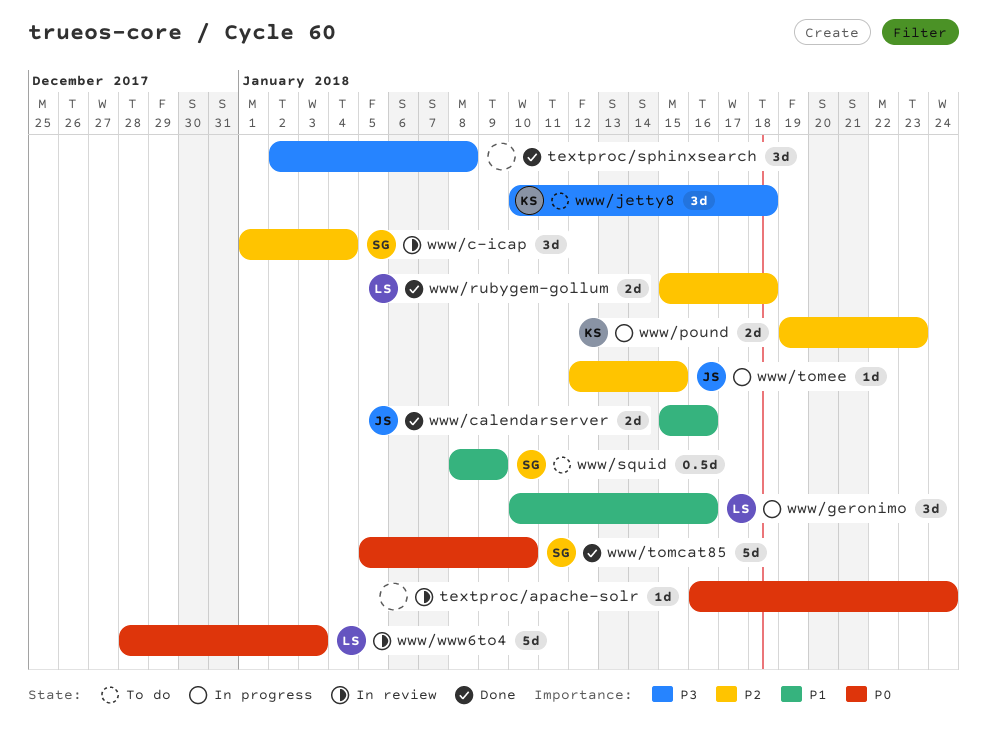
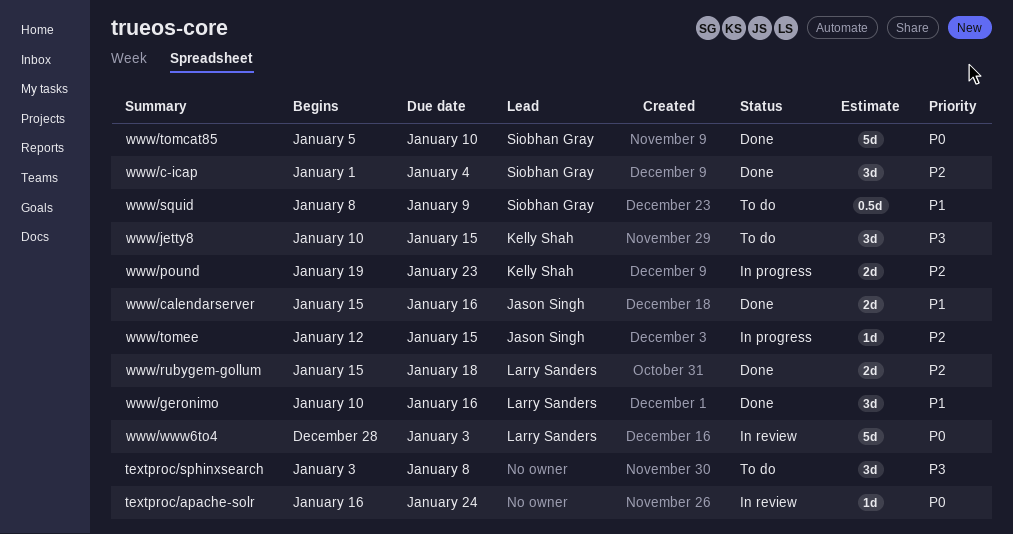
textproc/sphinxsearch, status: Done -> To do
textproc/sphinxsearch, start: Jan 2 -> Jan 3
www/c-icap, status: In review -> Done
www/geronimo, status: In progress -> Done
www/jetty8, due: Jan 18 -> Jan 15

